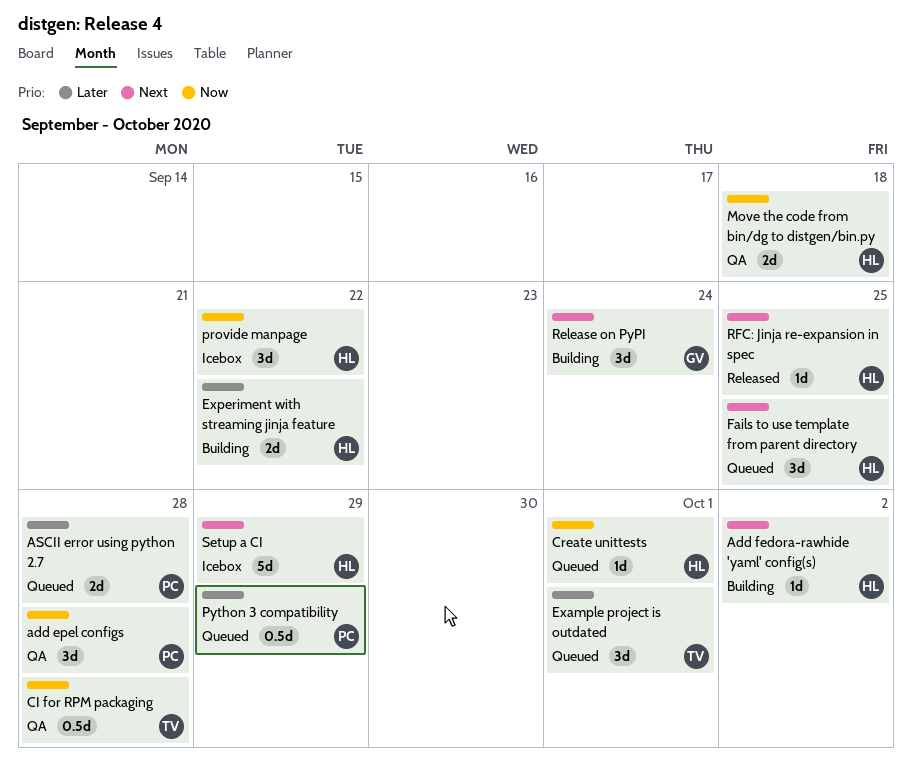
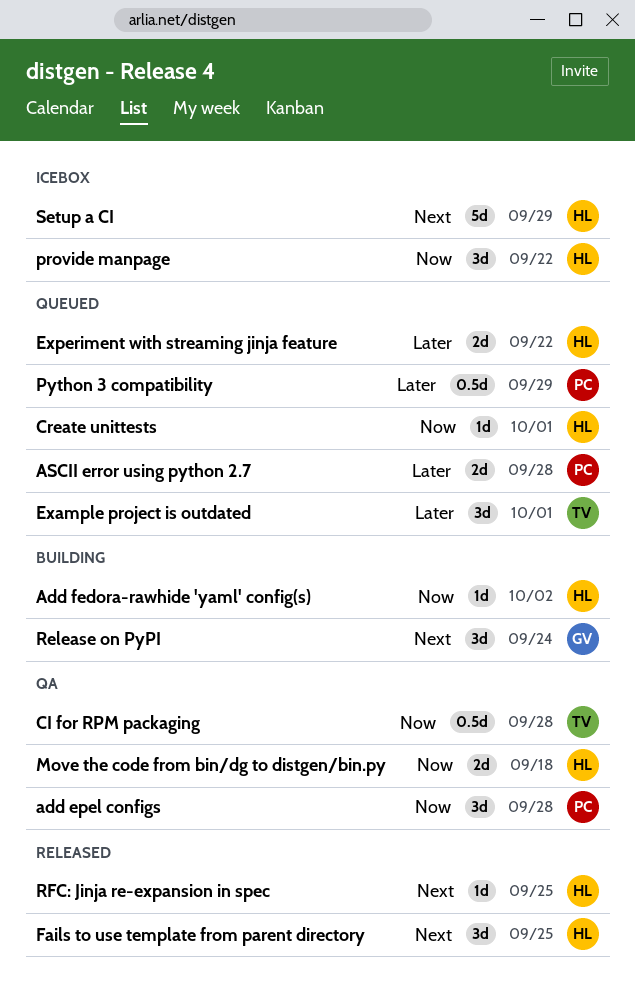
Add fedora-rawhide 'yaml' config(s), priority: Next -> Now
Experiment with streaming jinja feature, status: Building -> Queued
Fails to use template from parent directory, status: Queued -> Released

